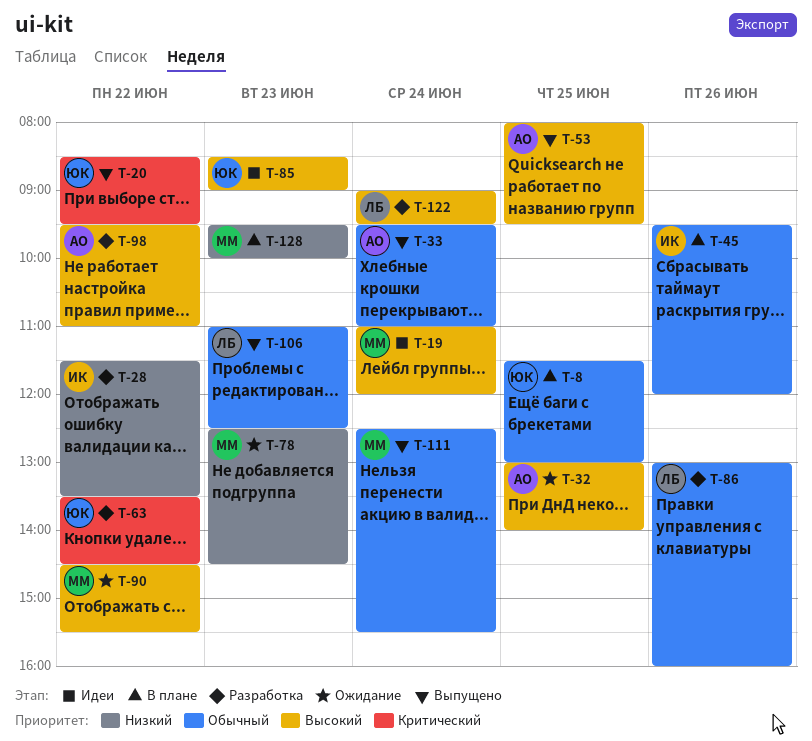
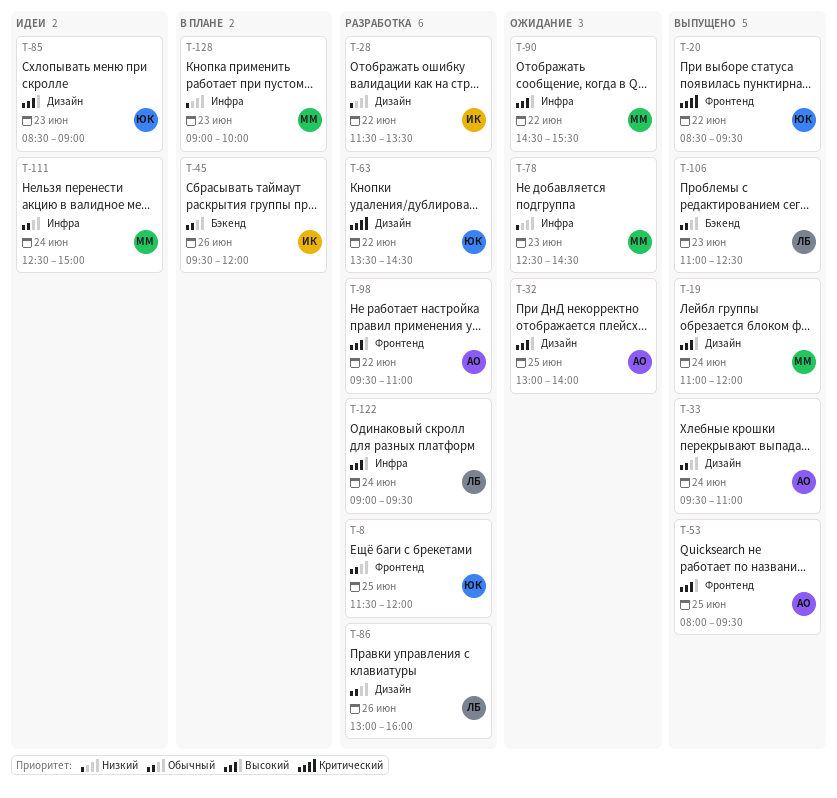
T-8, status: В плане -> Разработка
T-8, ends: 13:00 -> 12:00
T-19, status: Идеи -> Выпущено
T-111, status: Выпущено -> Идеи
T-111, ends: 15:30 -> 15:00
T-128, begins: 09:30 -> 09:00

